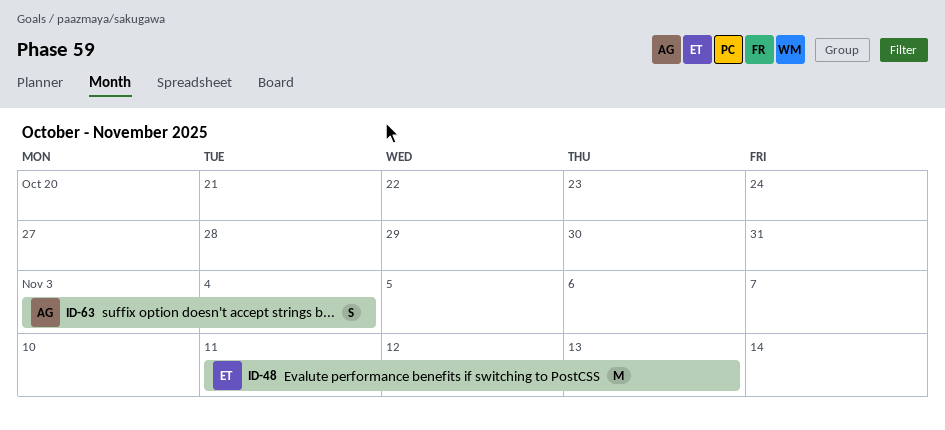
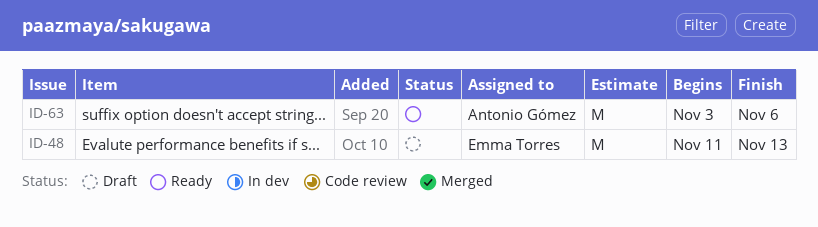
ID-63, estimate: S -> M
ID-63, due: Nov 4 -> Nov 6

